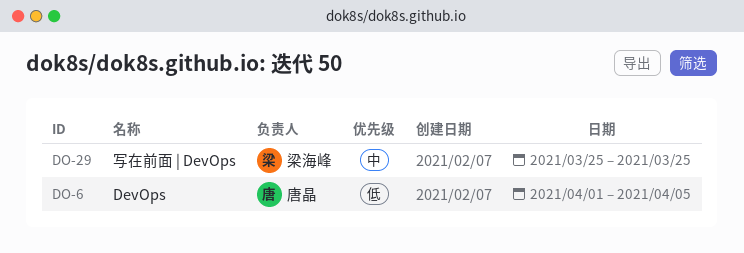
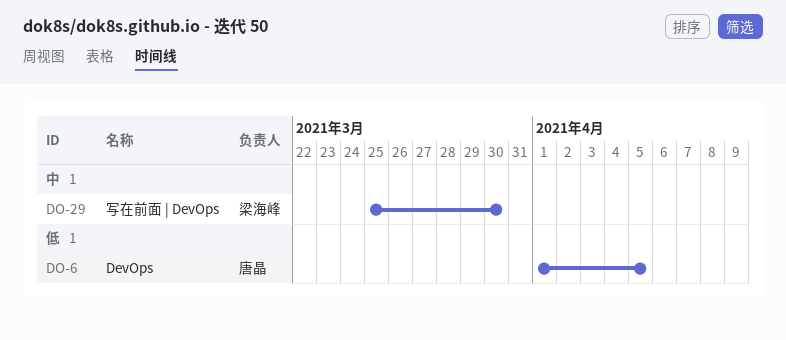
DO-29, due: Mar 25 -> Mar 30

